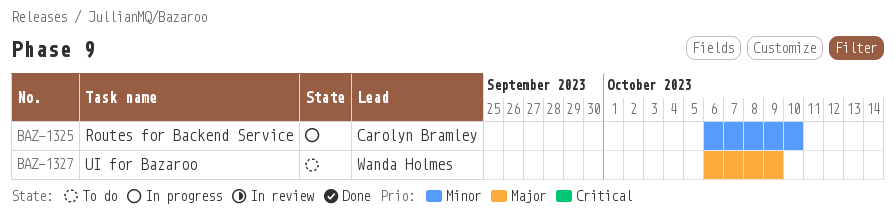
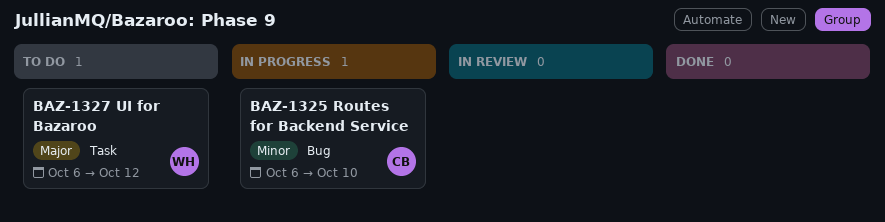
BAZ-1327, due: Oct 9 -> Oct 12

